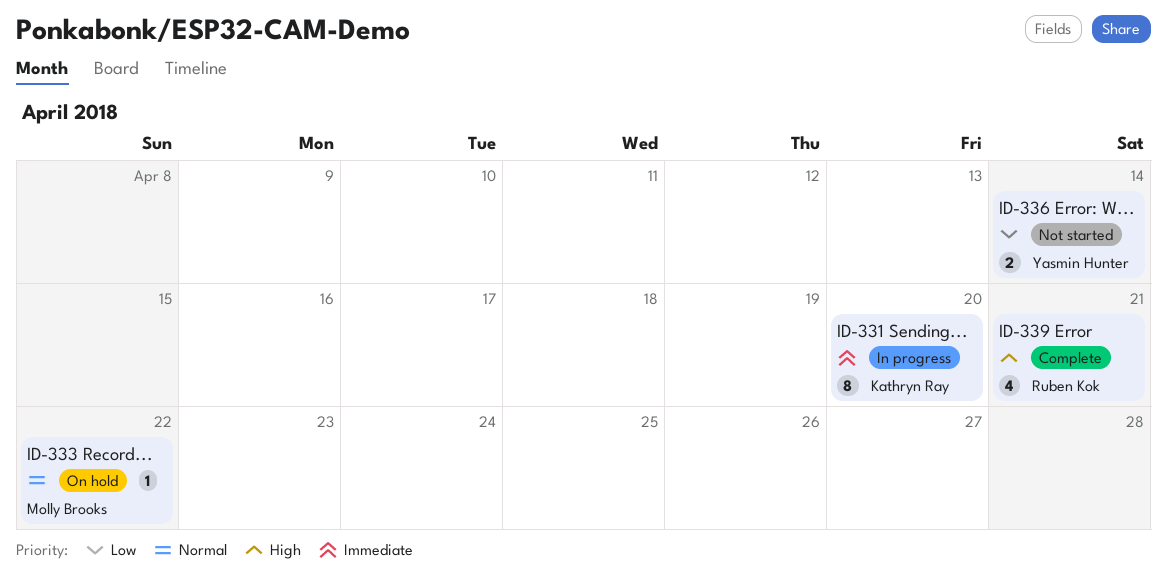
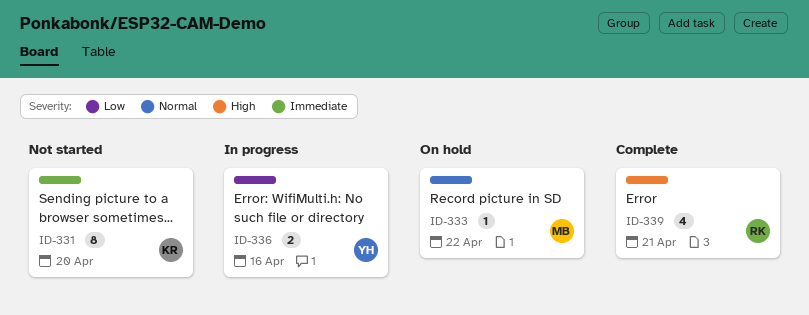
ID-331, status: In progress -> Not started
ID-336, status: Not started -> In progress
ID-336, due: Apr 14 -> Apr 16

